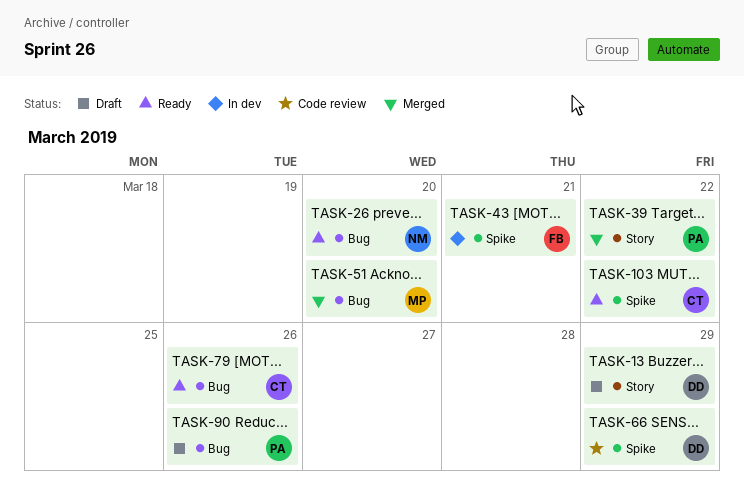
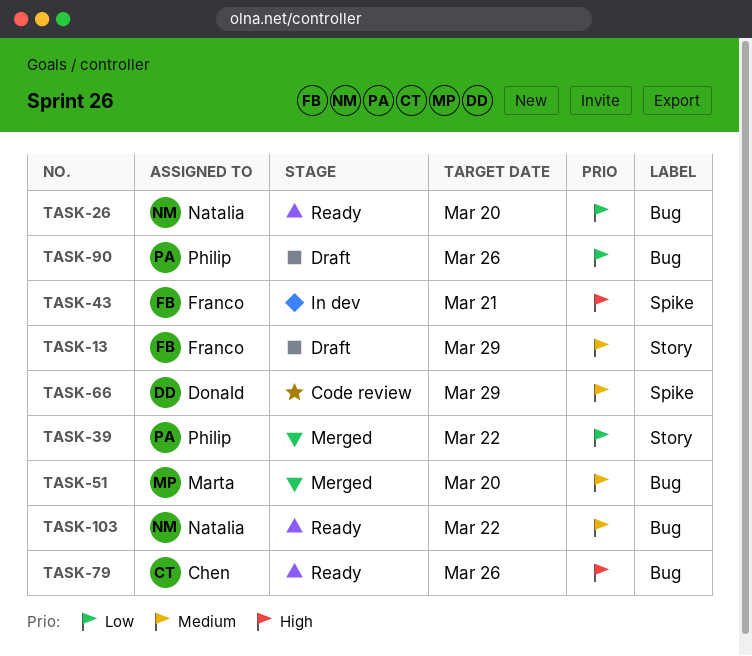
TASK-13, owner: Donald -> Franco
TASK-103, owner: Chen -> Natalia
TASK-103, label: Spike -> Bug

